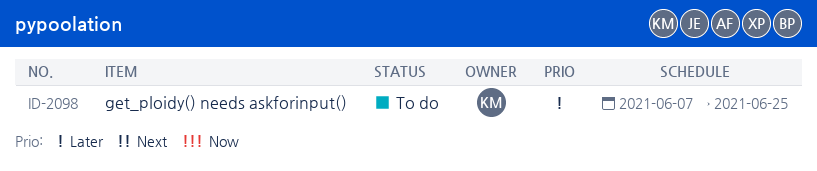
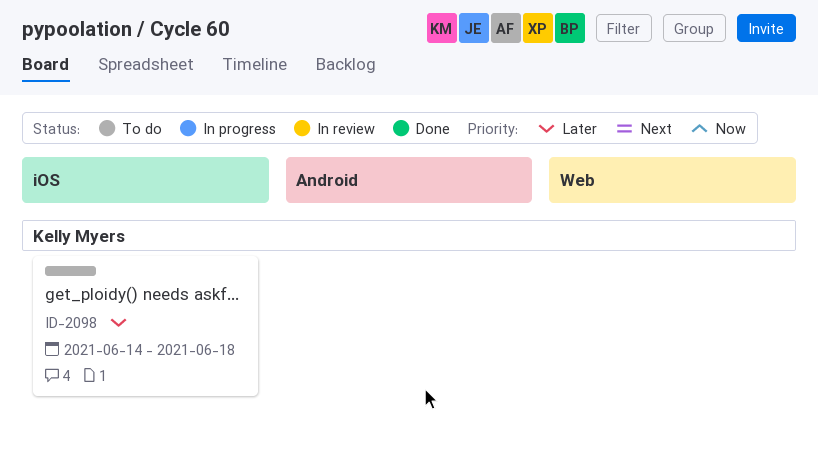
ID-2098, start: Jun 7 -> Jun 14
ID-2098, due: Jun 25 -> Jun 18

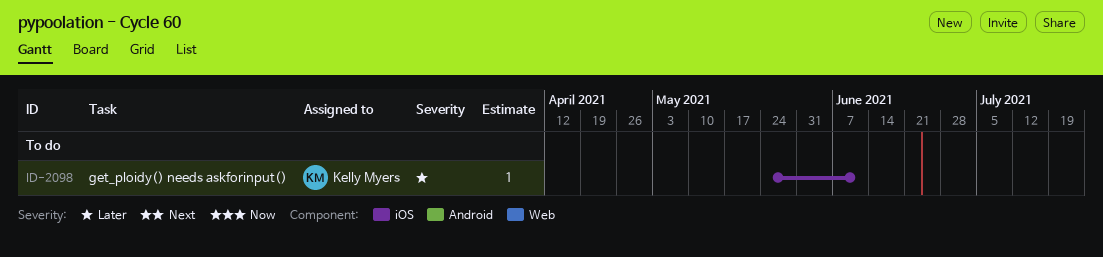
ID-2098, start: Jun 14 -> May 24
ID-2098, due: Jun 18 -> Jun 11

